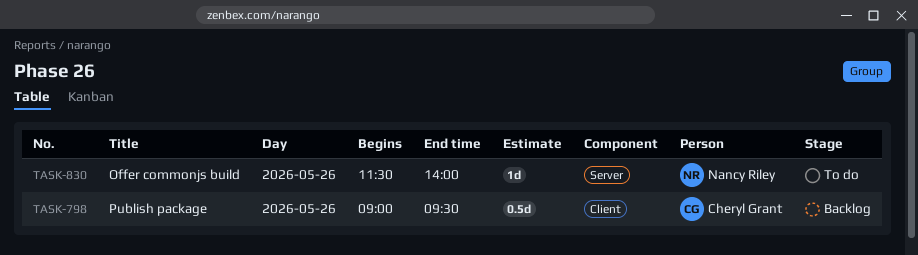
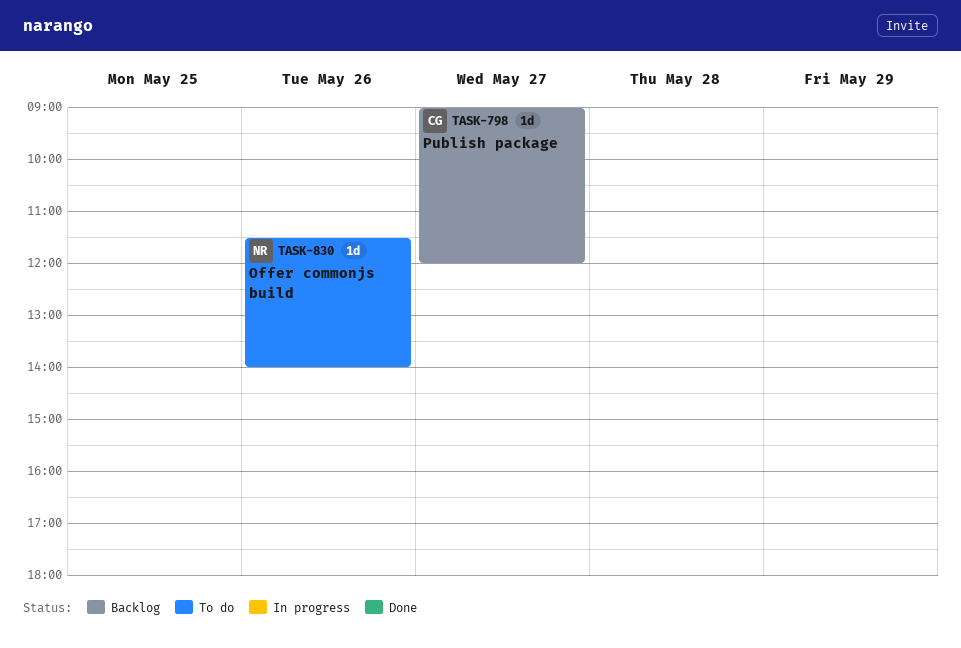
TASK-798, estimate: 0.5d -> 1d
TASK-798, day: May 26 -> May 27
TASK-798, ends: 09:30 -> 12:00

